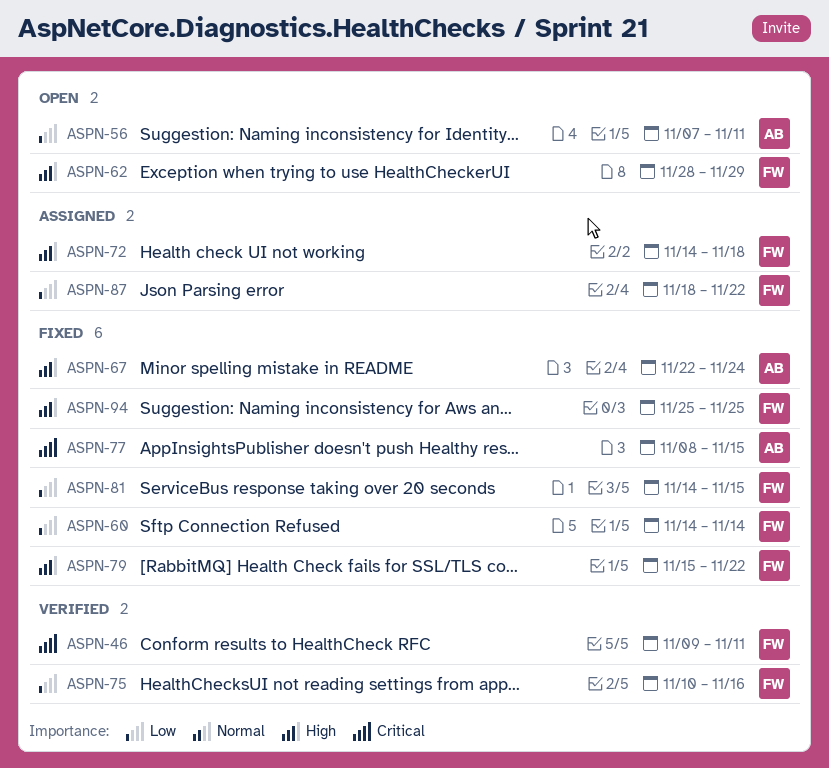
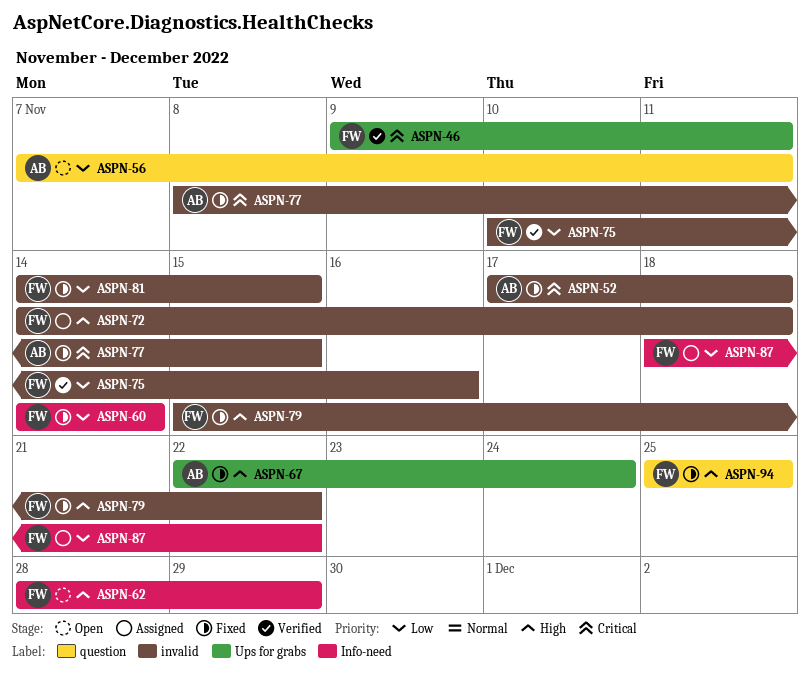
ASPN-52: none -> present

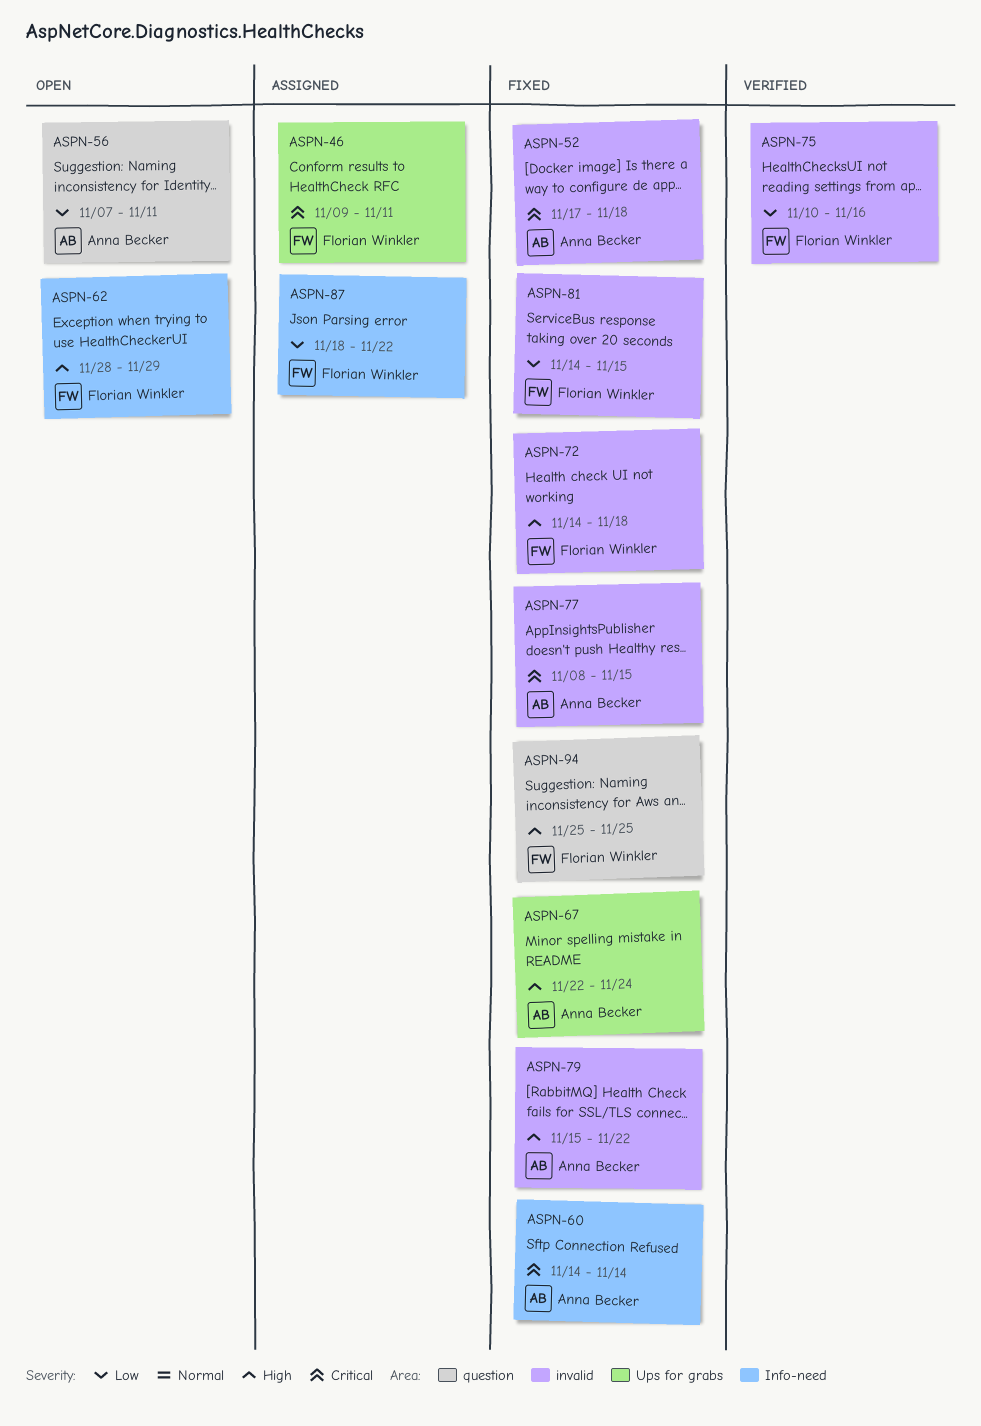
ASPN-46, status: Verified -> Assigned
ASPN-60, owner: Florian Winkler -> Anna Becker
ASPN-60, priority: Low -> Critical
ASPN-72, status: Assigned -> Fixed
ASPN-79, owner: Florian Winkler -> Anna Becker

